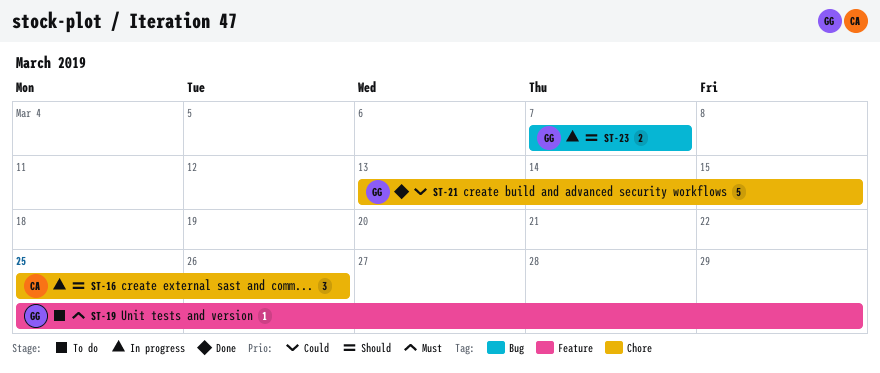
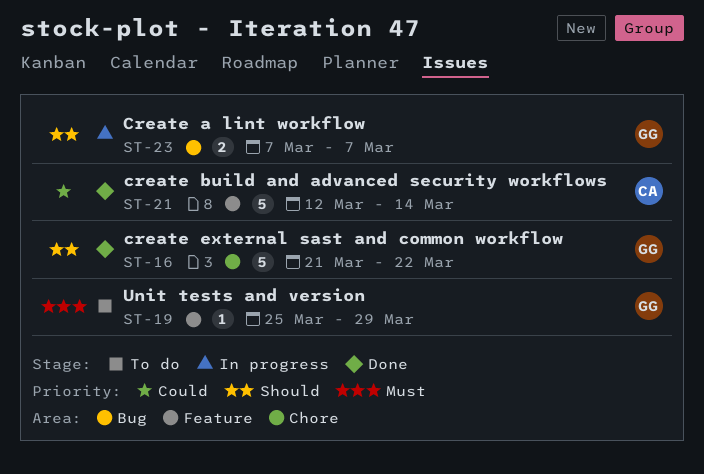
ST-16, status: In progress -> Done
ST-16, owner: CA -> GG
ST-16, estimate: 3 -> 5
ST-16, start: Mar 25 -> Mar 21
ST-16, due: Mar 26 -> Mar 22
ST-21, owner: GG -> CA
ST-21, label: Chore -> Feature
ST-21, start: Mar 13 -> Mar 12
ST-21, due: Mar 15 -> Mar 14

